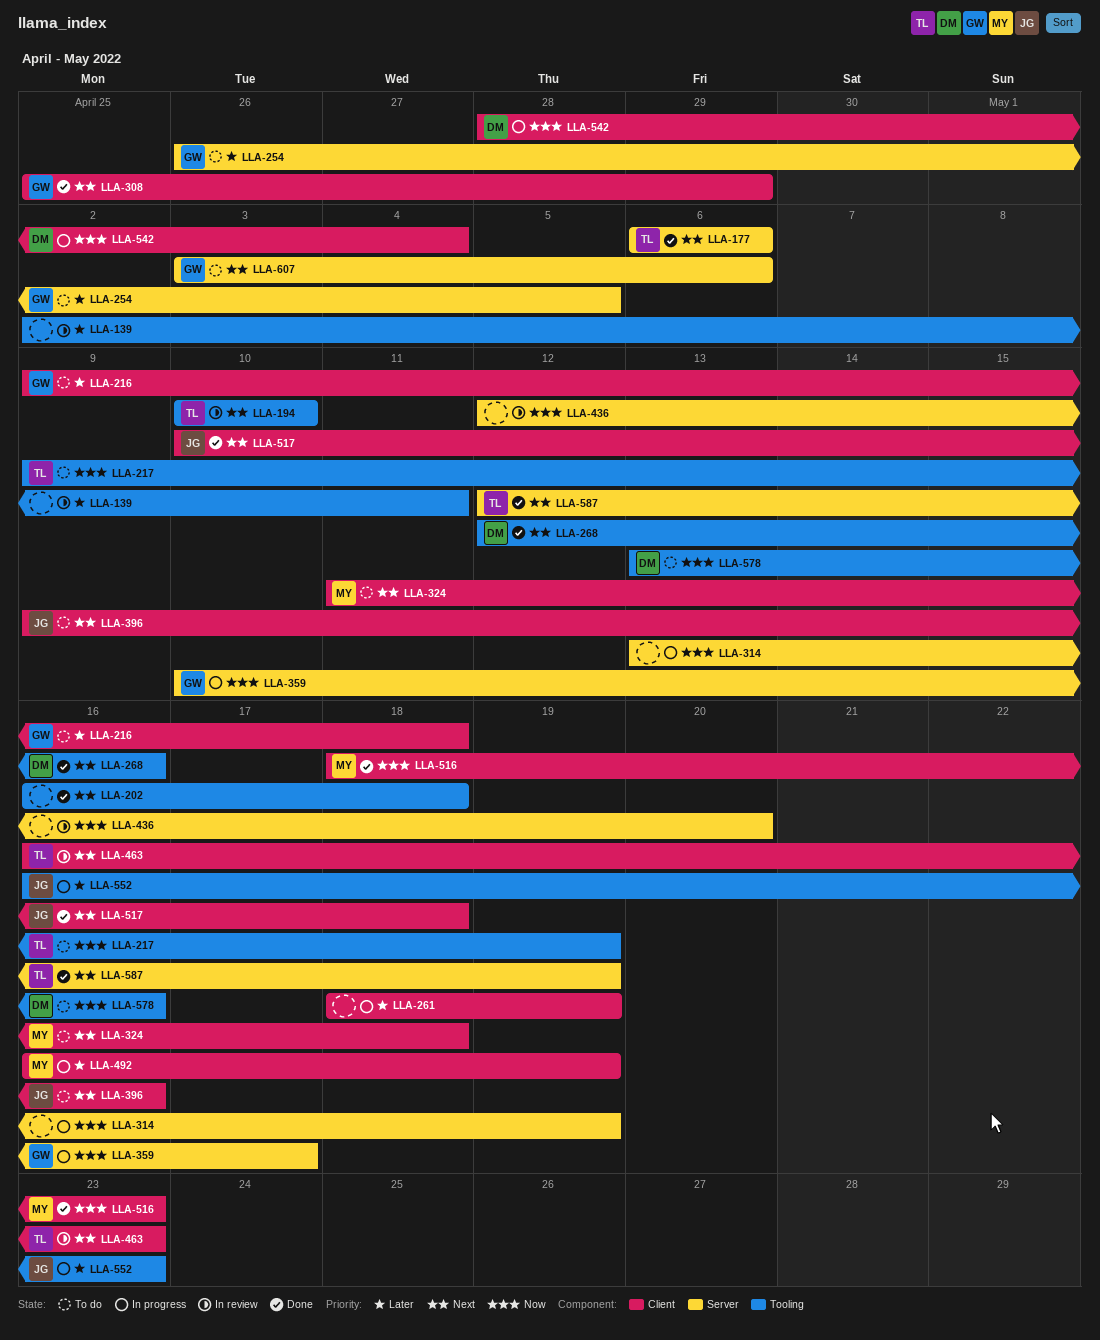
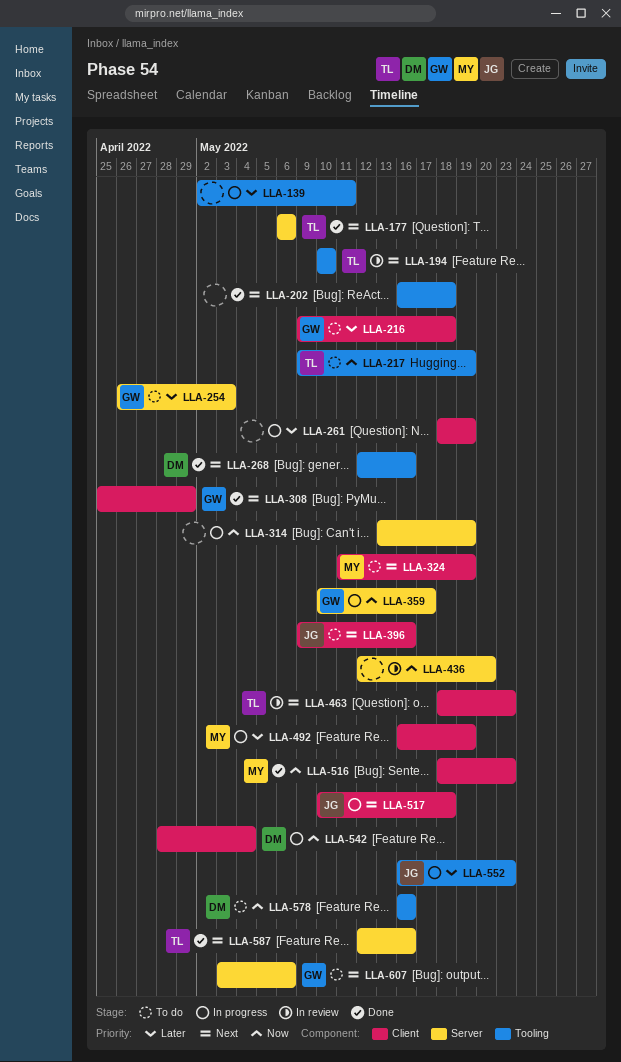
LLA-139, status: In review -> In progress
LLA-254, due: May 5 -> May 3
LLA-324, due: May 18 -> May 19
LLA-463, start: May 16 -> May 18
LLA-517, status: Done -> In progress
LLA-578, start: May 13 -> May 16
LLA-587, due: May 19 -> May 16

